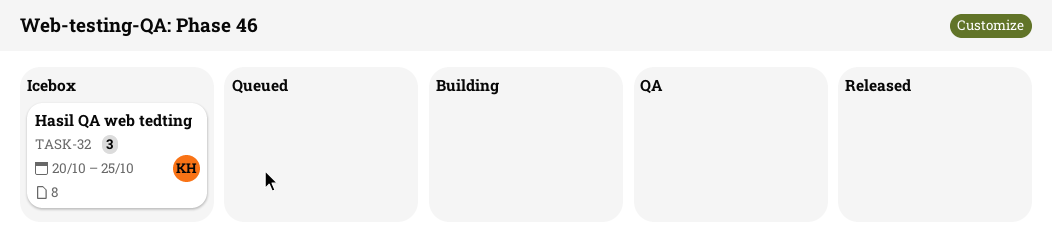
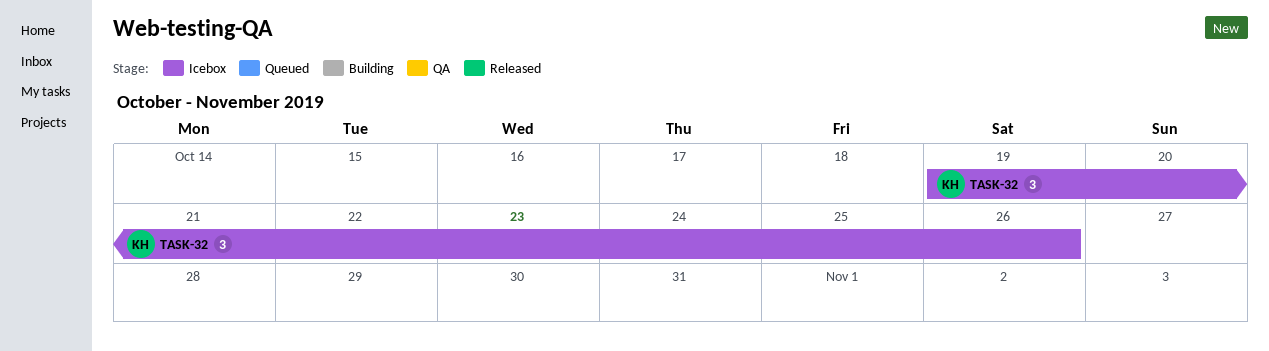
TASK-32, start: Oct 20 -> Oct 19
TASK-32, due: Oct 25 -> Oct 26

